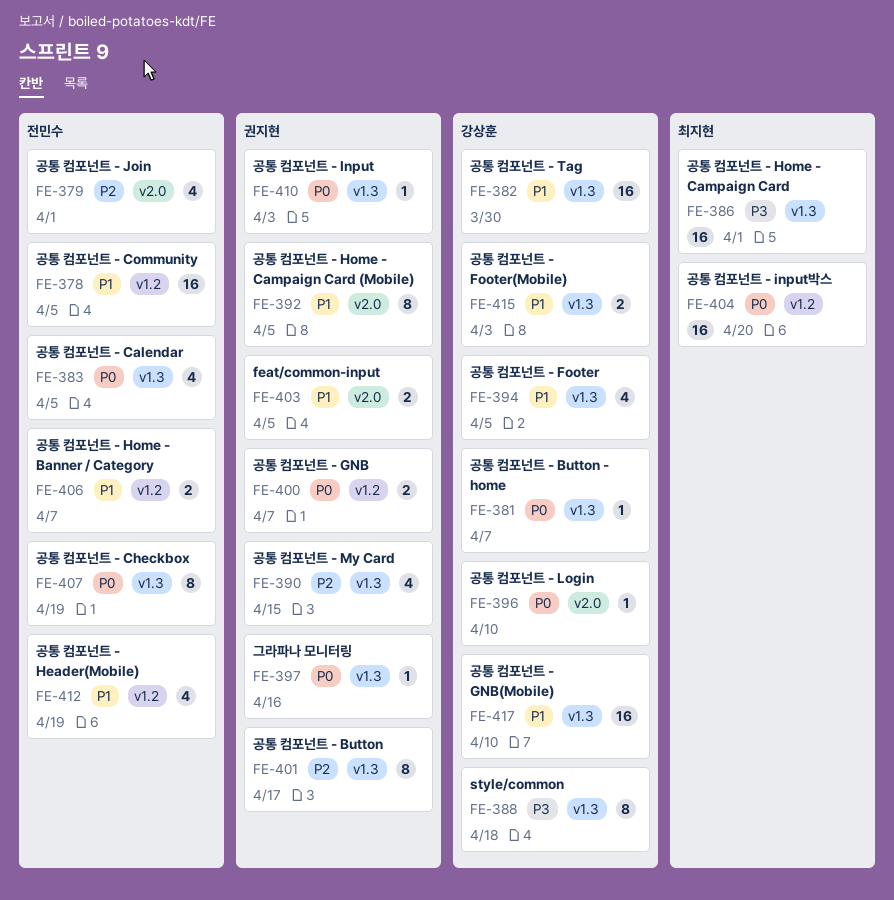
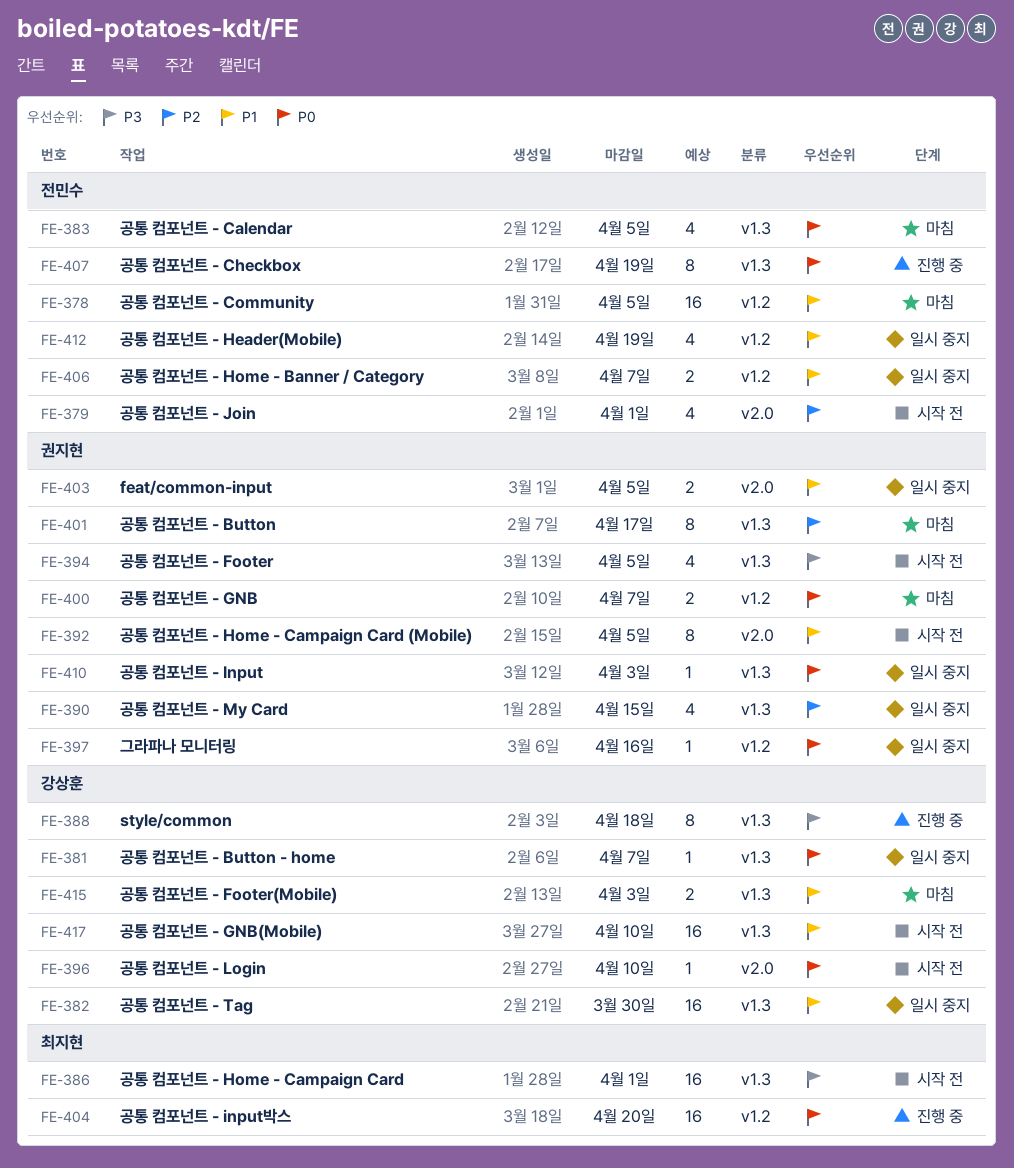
FE-394, owner: 강상훈 -> 권지현
FE-394, priority: P1 -> P3
FE-397, label: v1.3 -> v1.2

